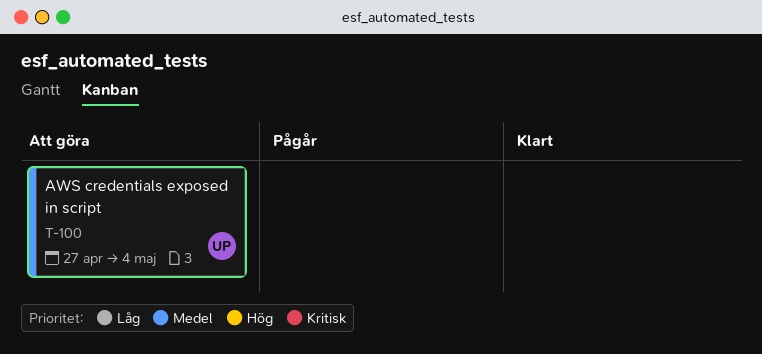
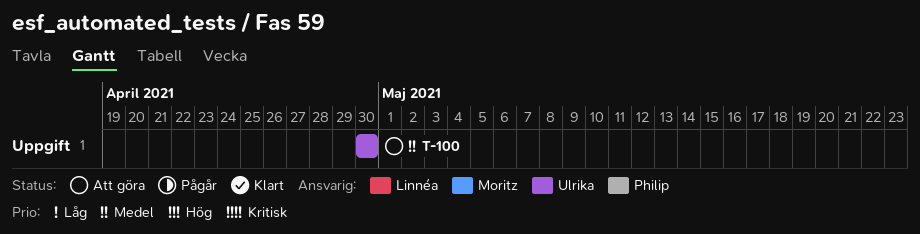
T-100, start: Apr 27 -> Apr 30
T-100, due: May 4 -> Apr 30

